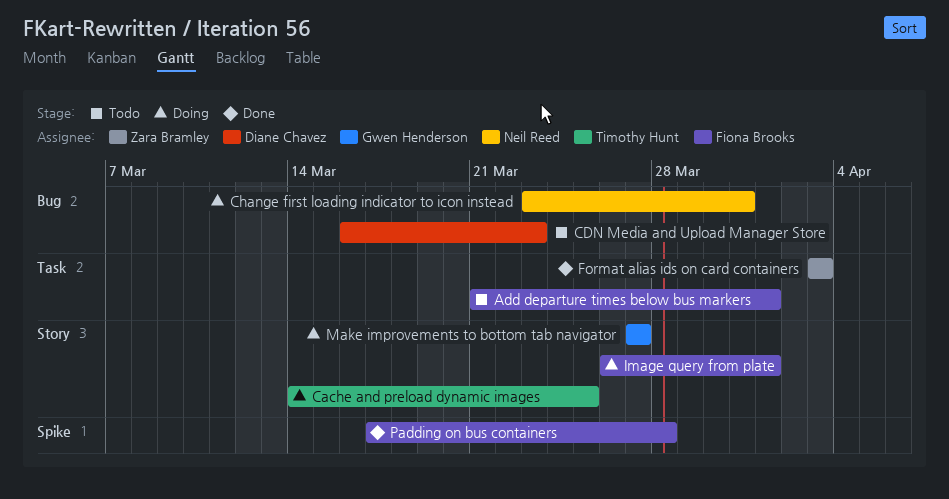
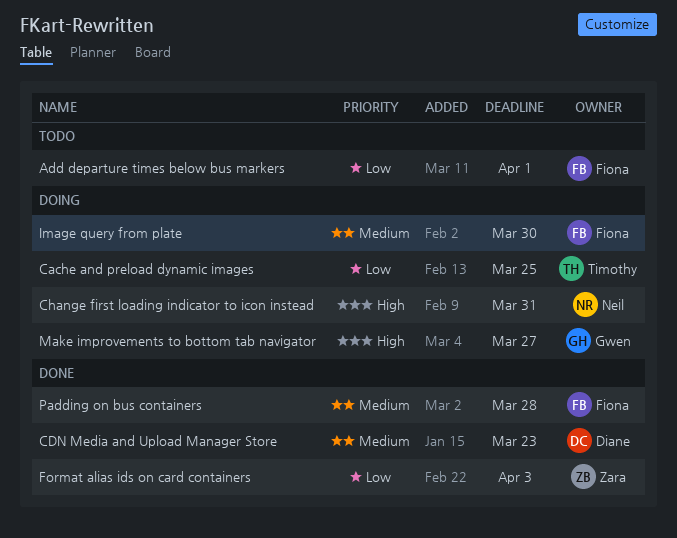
CDN Media and Upload Manager Store, status: Todo -> Done
Image query from plate, due: Apr 1 -> Mar 30

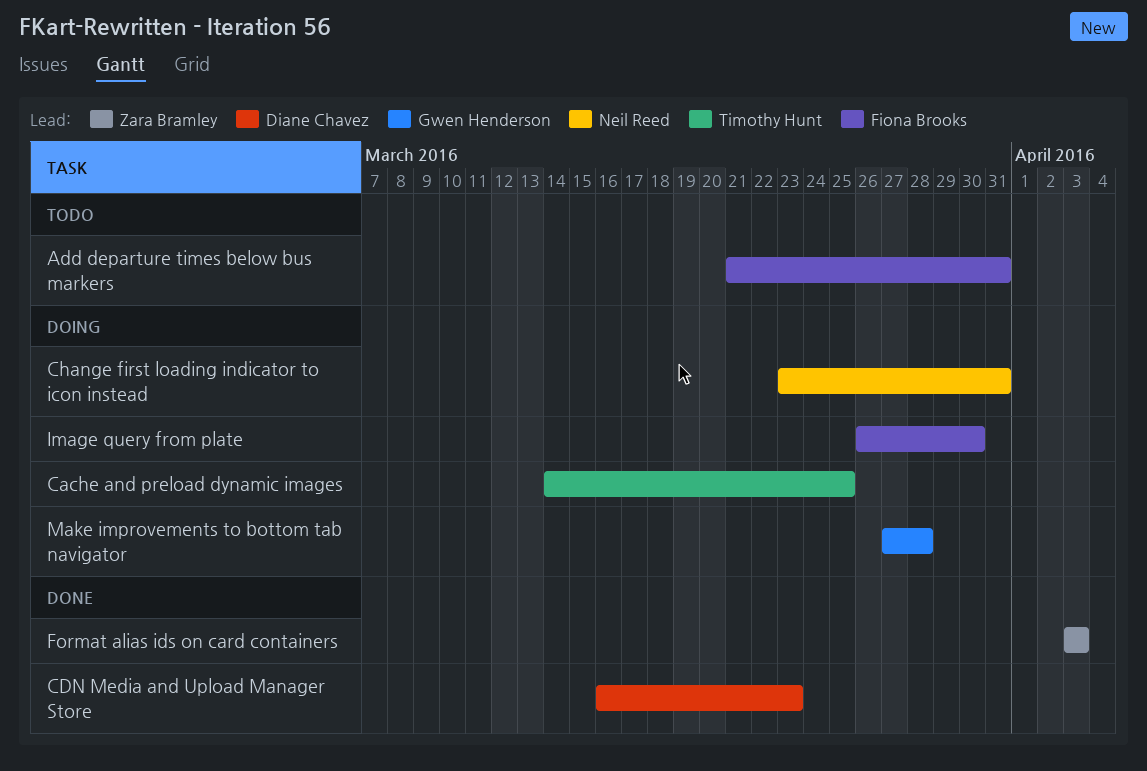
Add departure times below bus markers, due: Apr 1 -> Mar 31
Make improvements to bottom tab navigator, due: Mar 27 -> Mar 28
Padding on bus containers: present -> none

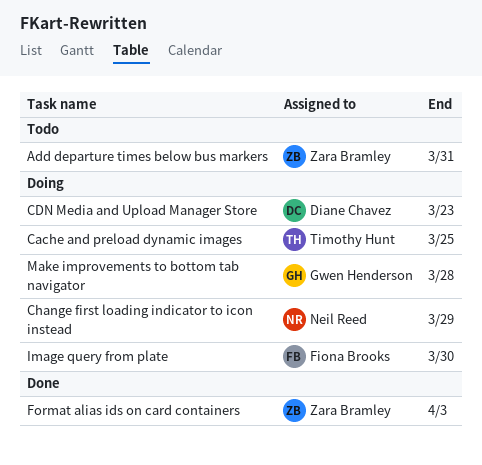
Add departure times below bus markers, owner: Fiona Brooks -> Zara Bramley
CDN Media and Upload Manager Store, status: Done -> Doing
Change first loading indicator to icon instead, due: Mar 31 -> Mar 29

